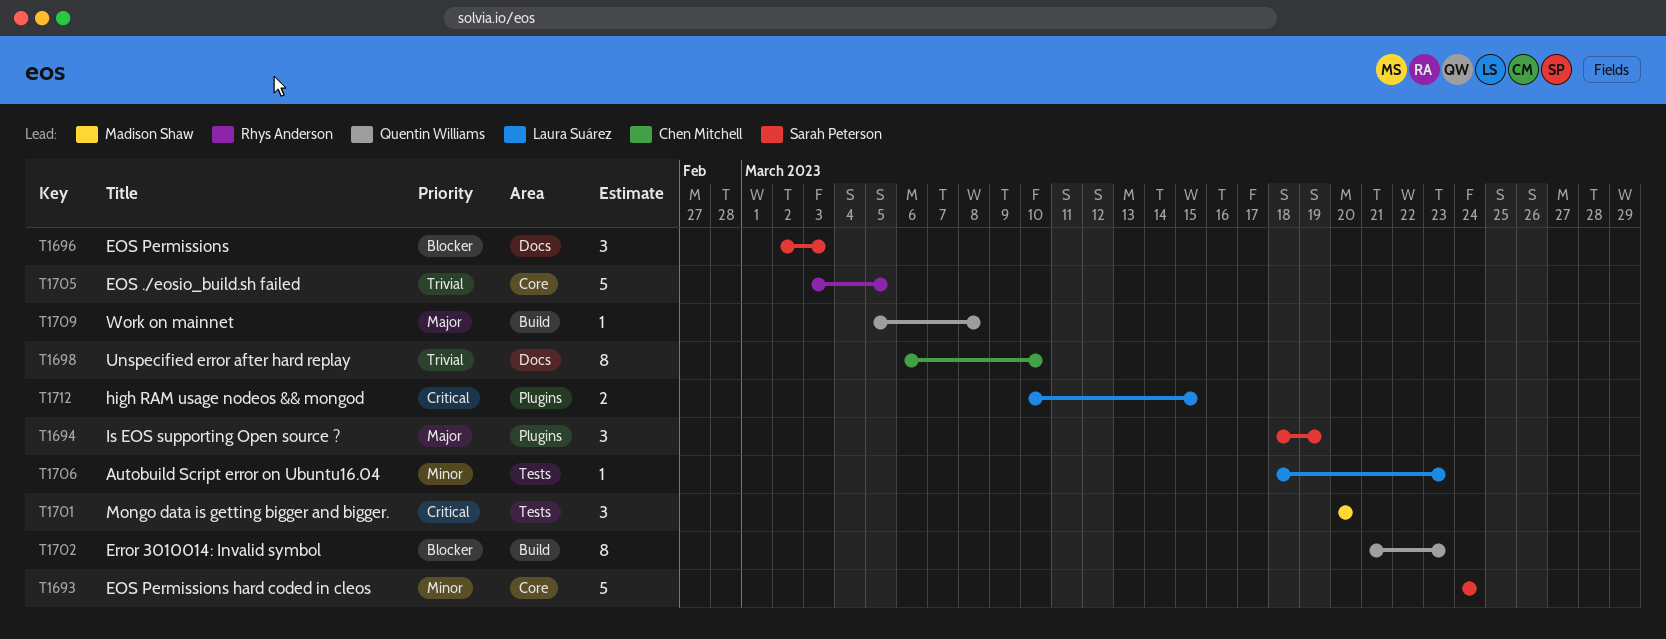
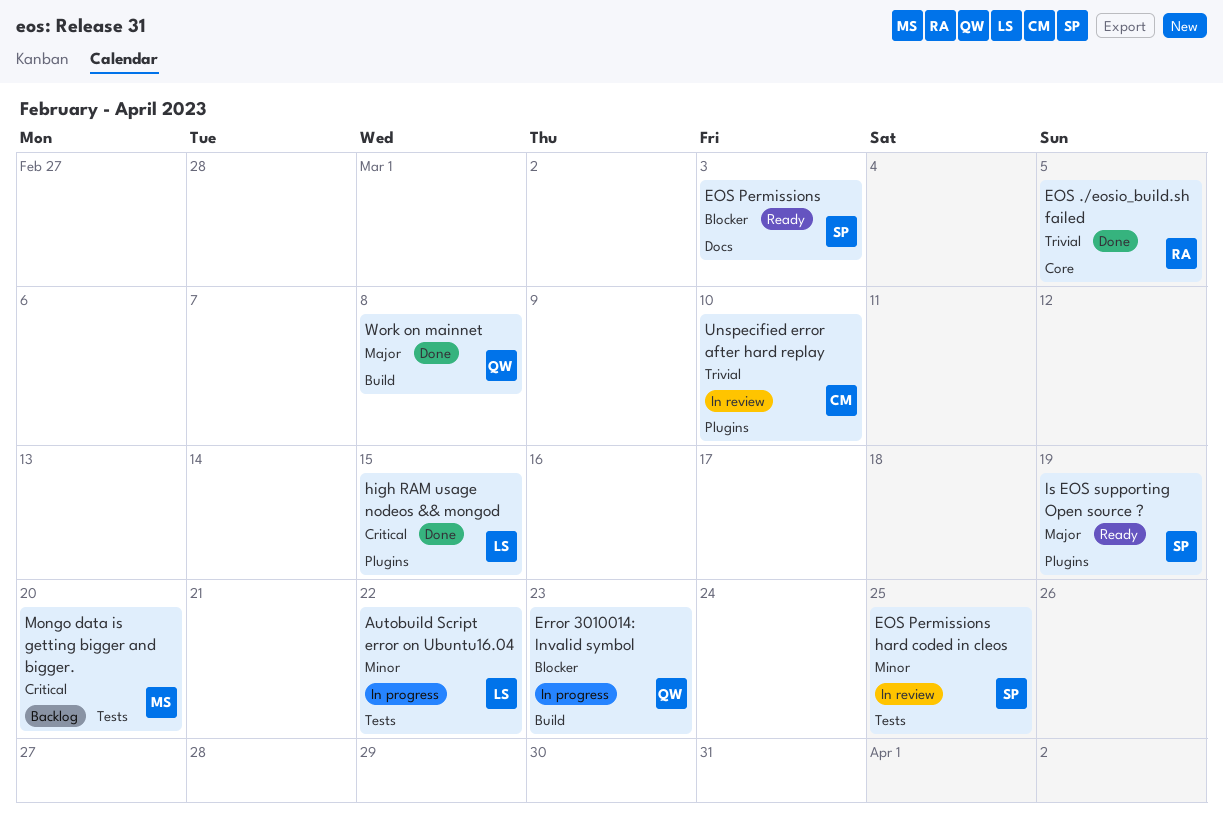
Autobuild Script error on Ubuntu16.04, due: Mar 23 -> Mar 22
EOS Permissions hard coded in cleos, label: Core -> Tests
EOS Permissions hard coded in cleos, due: Mar 24 -> Mar 25
Unspecified error after hard replay, label: Docs -> Plugins

